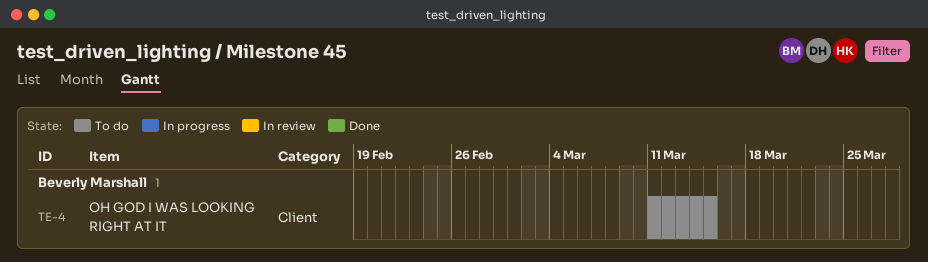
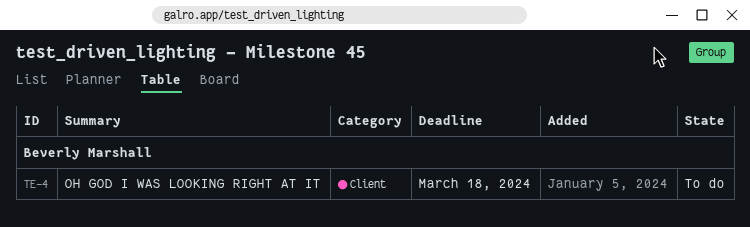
TE-4, due: Mar 15 -> Mar 18

